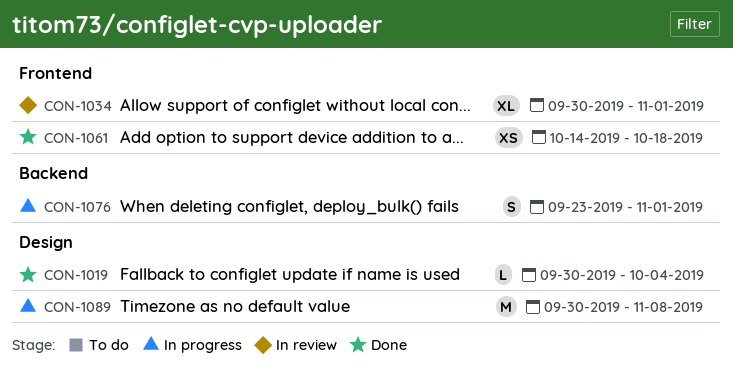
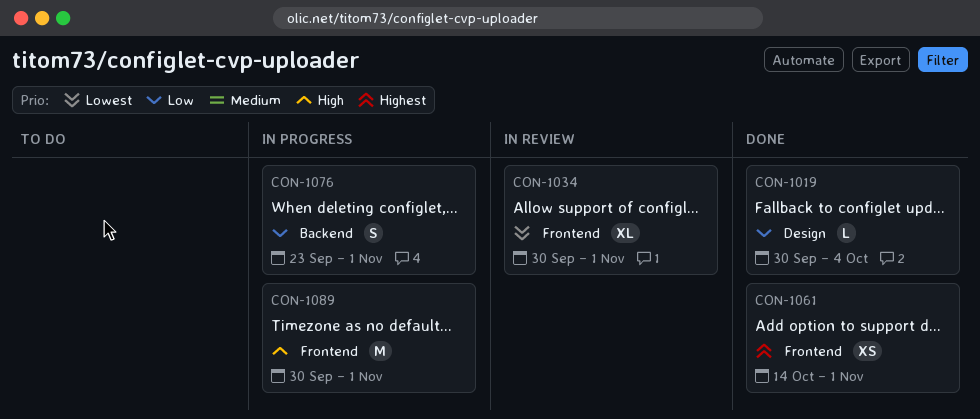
CON-1061, due: Oct 18 -> Nov 1
CON-1089, label: Design -> Frontend
CON-1089, due: Nov 8 -> Nov 1

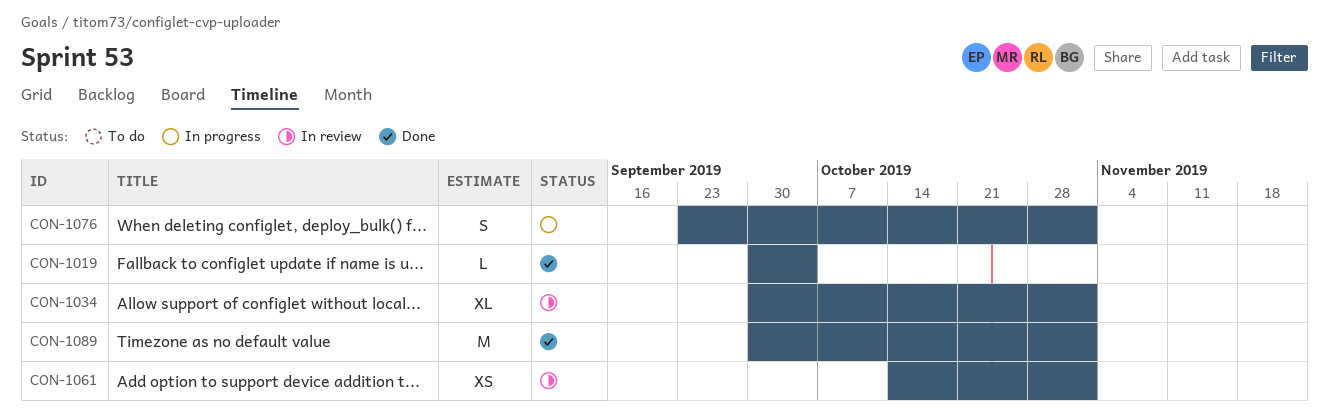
CON-1061, status: Done -> In review
CON-1089, status: In progress -> Done

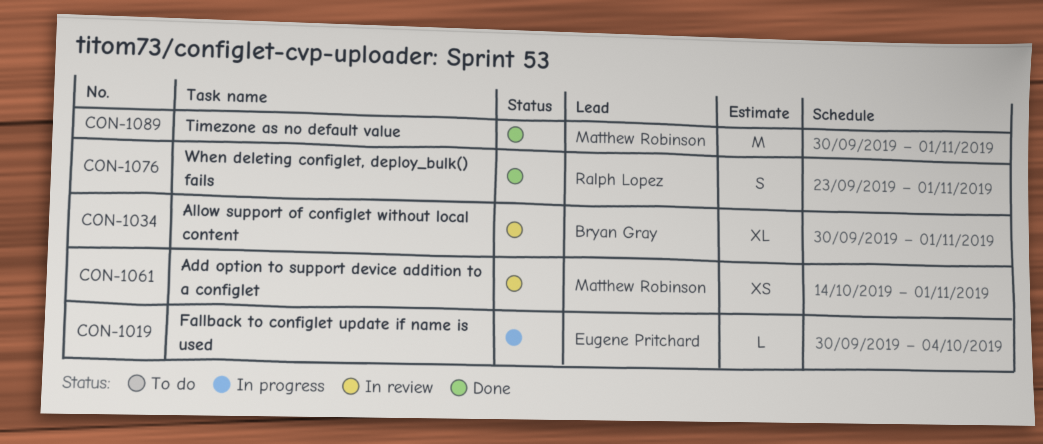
CON-1019, status: Done -> In progress
CON-1076, status: In progress -> Done

